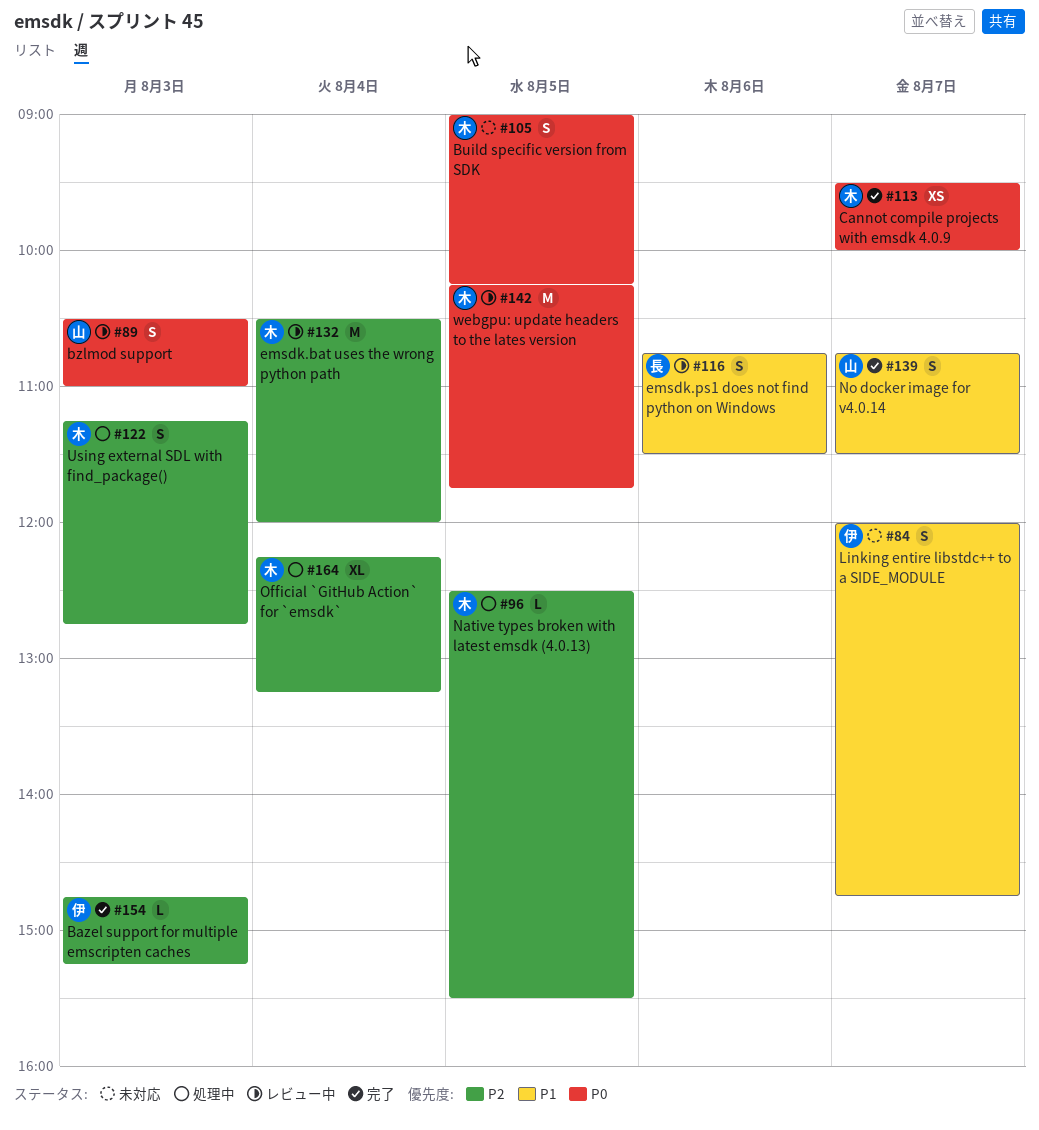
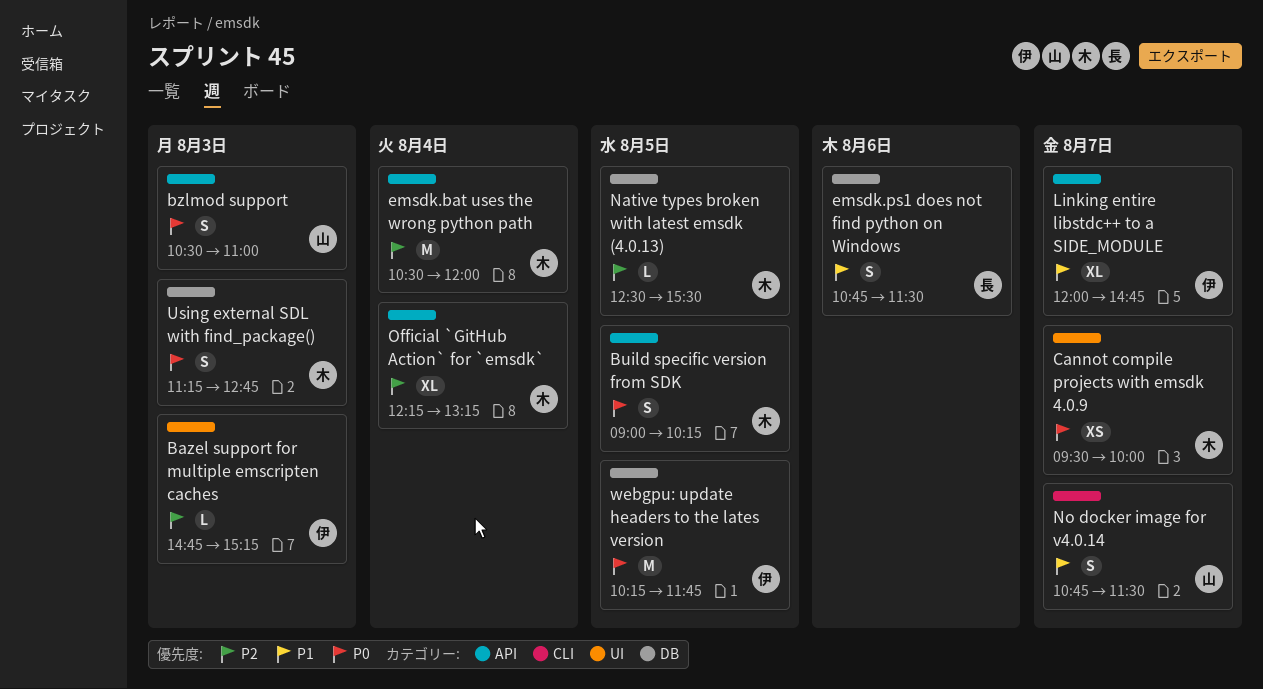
Linking entire libstdc++ to a SIDE_MODULE, estimate: S -> XL
Using external SDL with find_package(), priority: P2 -> P0
webgpu: update headers to the lates version, owner: 木 -> 伊

